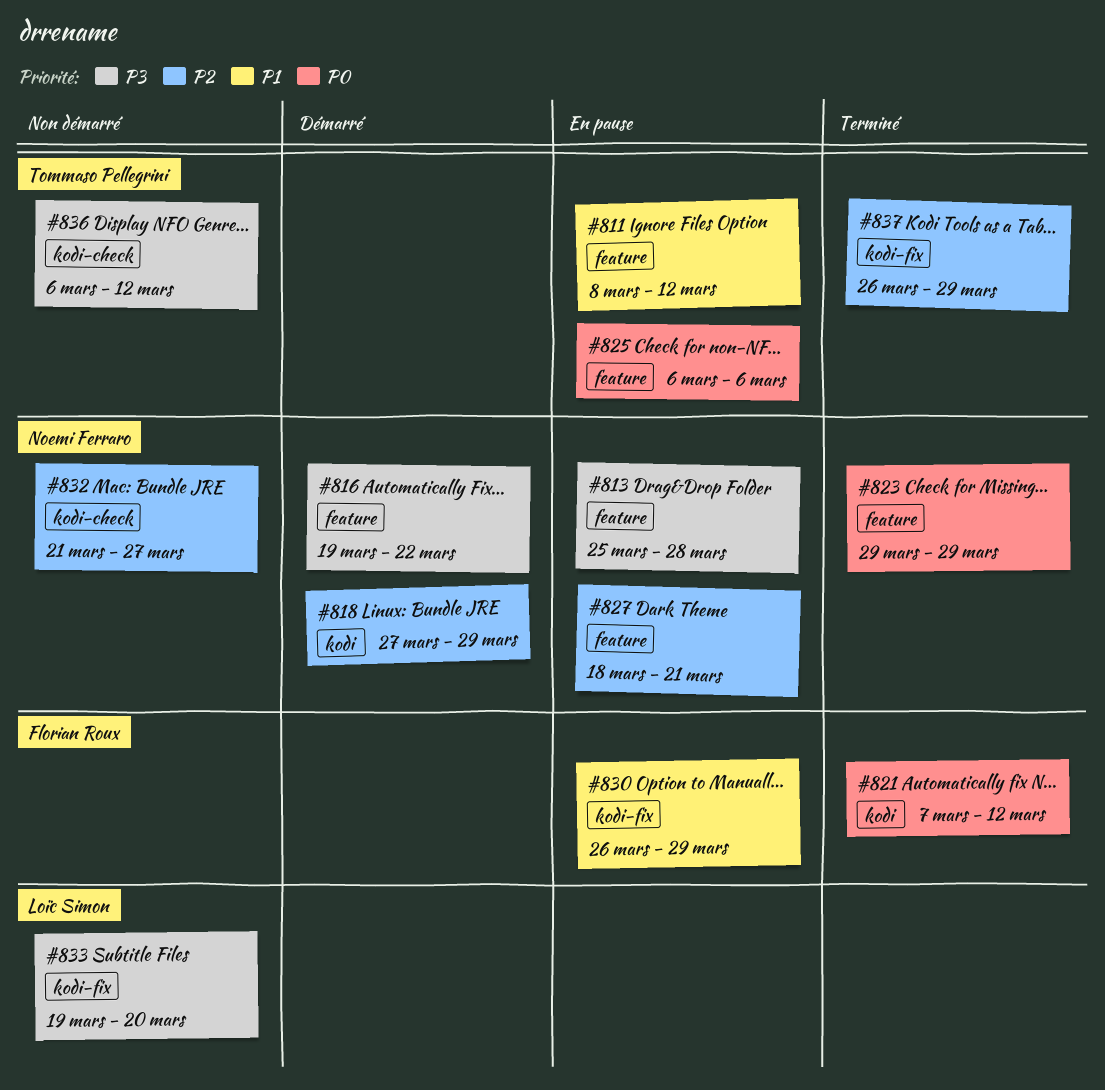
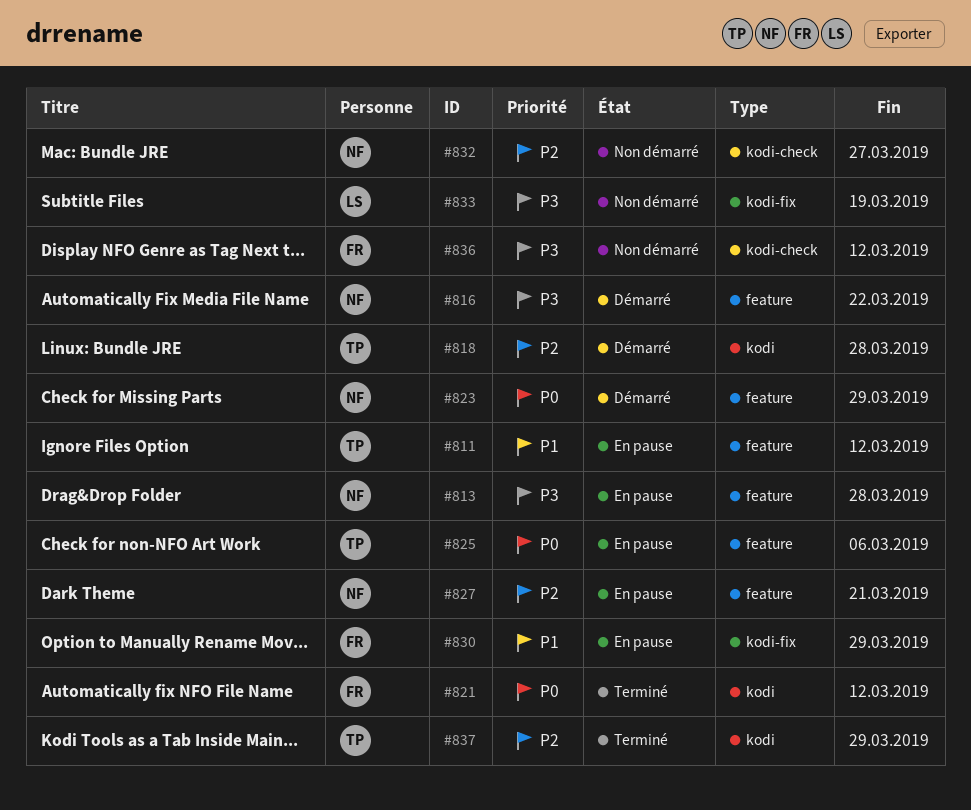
#818, owner: Noemi Ferraro -> Tommaso Pellegrini
#818, due: Mar 29 -> Mar 28
#823, status: Terminé -> Démarré
#833, due: Mar 20 -> Mar 19
#836, owner: Tommaso Pellegrini -> Florian Roux
#837, label: kodi-fix -> kodi

